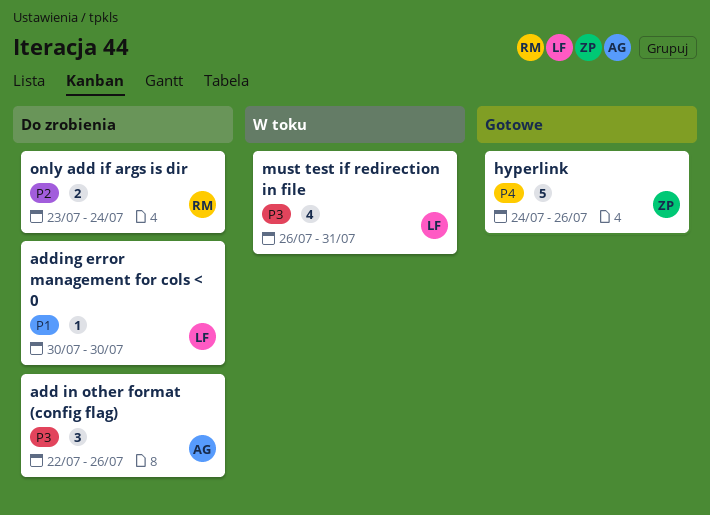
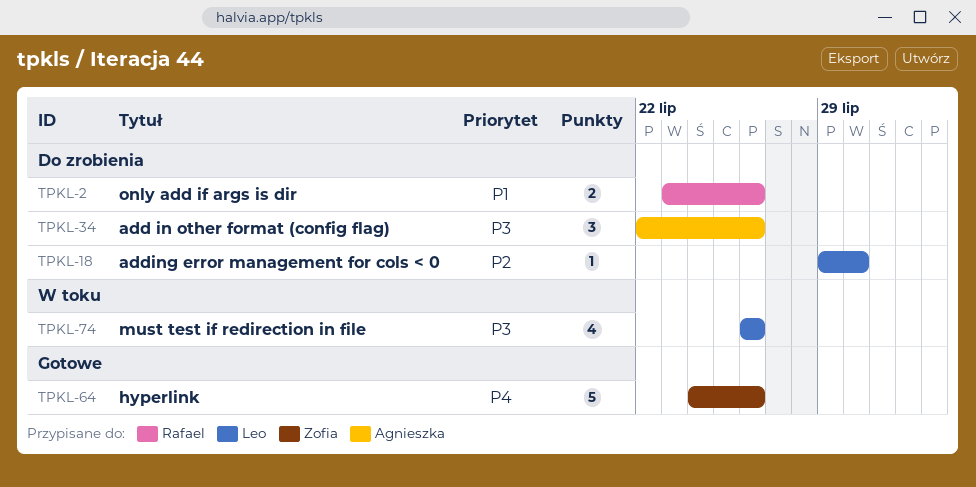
adding error management for cols < 0, priority: P1 -> P2
adding error management for cols < 0, start: Jul 30 -> Jul 29
must test if redirection in file, due: Jul 31 -> Jul 26
only add if args is dir, priority: P2 -> P1
only add if args is dir, due: Jul 24 -> Jul 26

